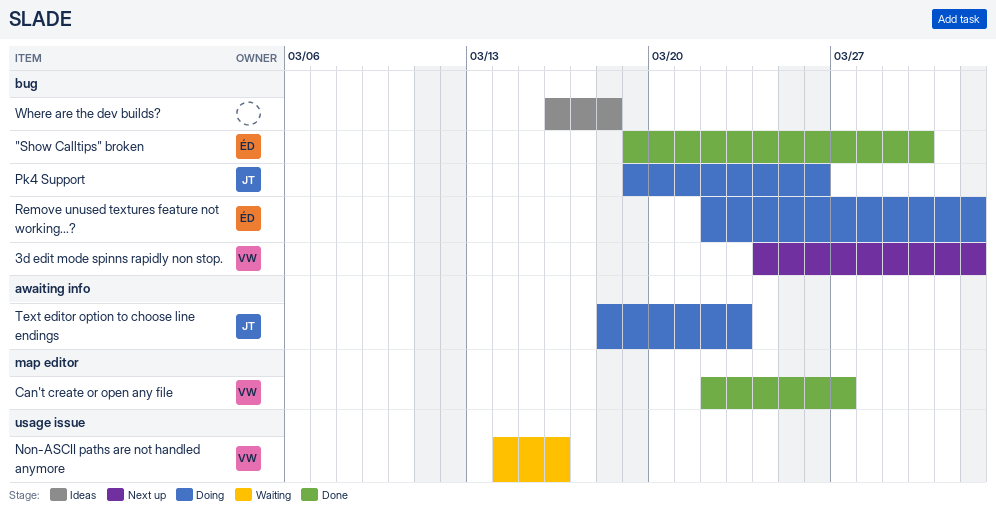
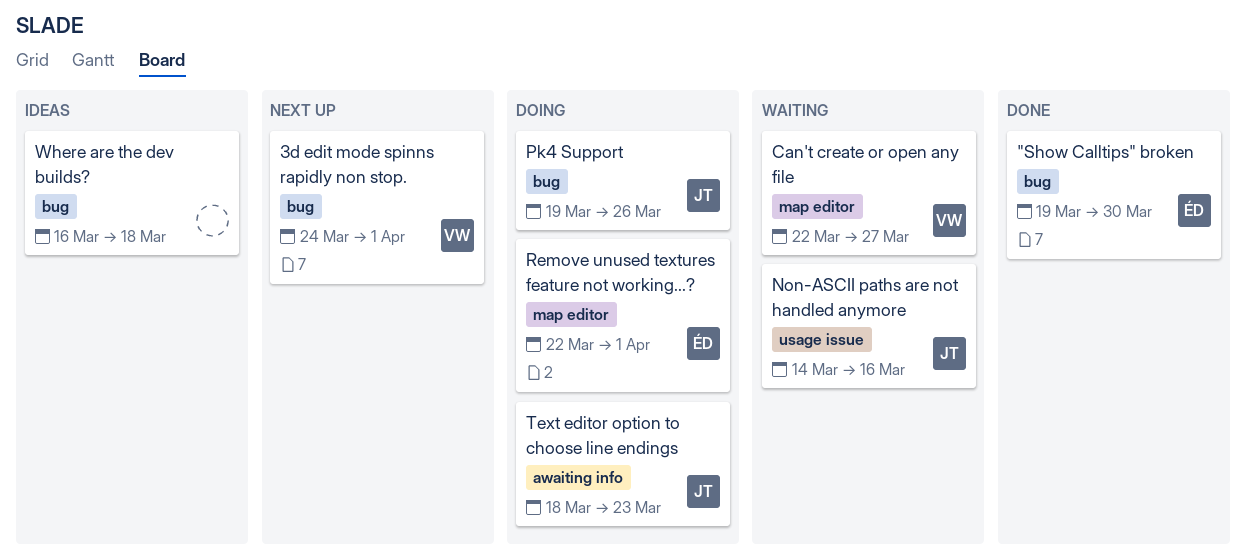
Can't create or open any file, status: Done -> Waiting
Non-ASCII paths are not handled anymore, owner: VW -> JT
Remove unused textures feature not working...?, label: bug -> map editor

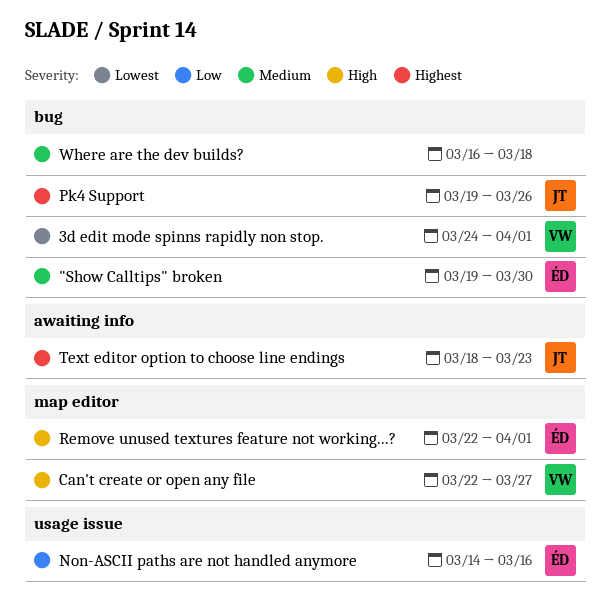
Non-ASCII paths are not handled anymore, owner: JT -> ÉD

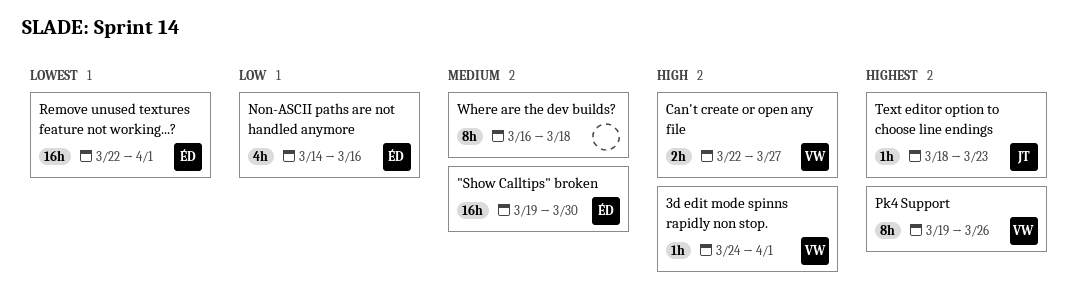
3d edit mode spinns rapidly non stop., priority: Lowest -> High
Pk4 Support, owner: JT -> VW
Remove unused textures feature not working...?, priority: High -> Lowest

